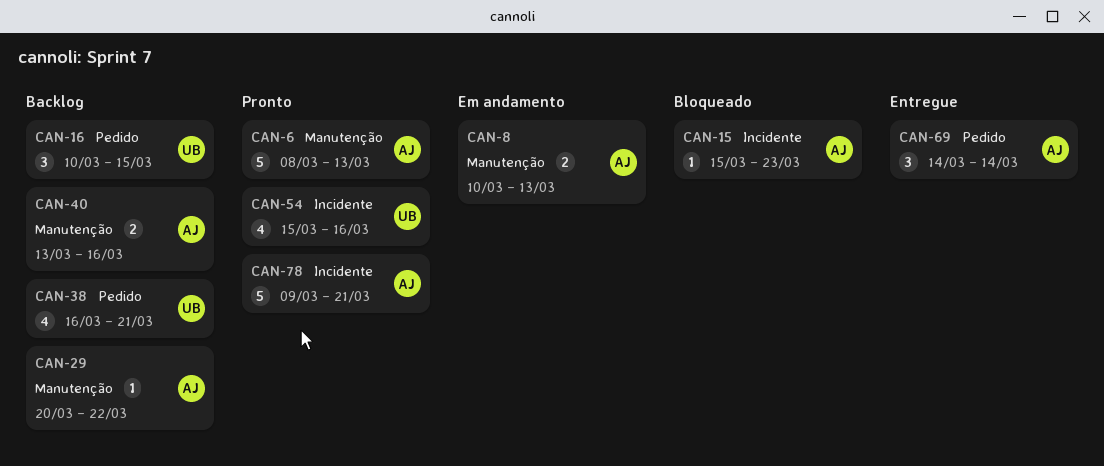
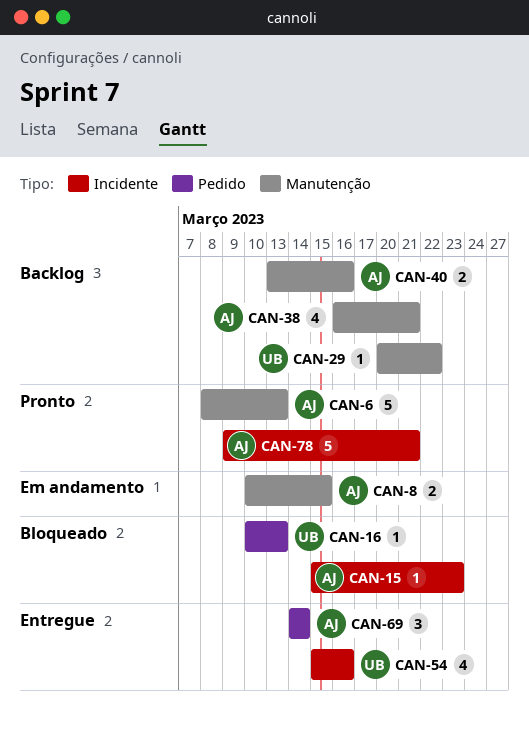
CAN-8, due: Mar 13 -> Mar 15
CAN-16, status: Backlog -> Bloqueado
CAN-16, estimate: 3 -> 1
CAN-16, due: Mar 15 -> Mar 13
CAN-29, owner: AJ -> UB
CAN-38, owner: UB -> AJ
CAN-38, label: Pedido -> Manutenção
CAN-54, status: Pronto -> Entregue

